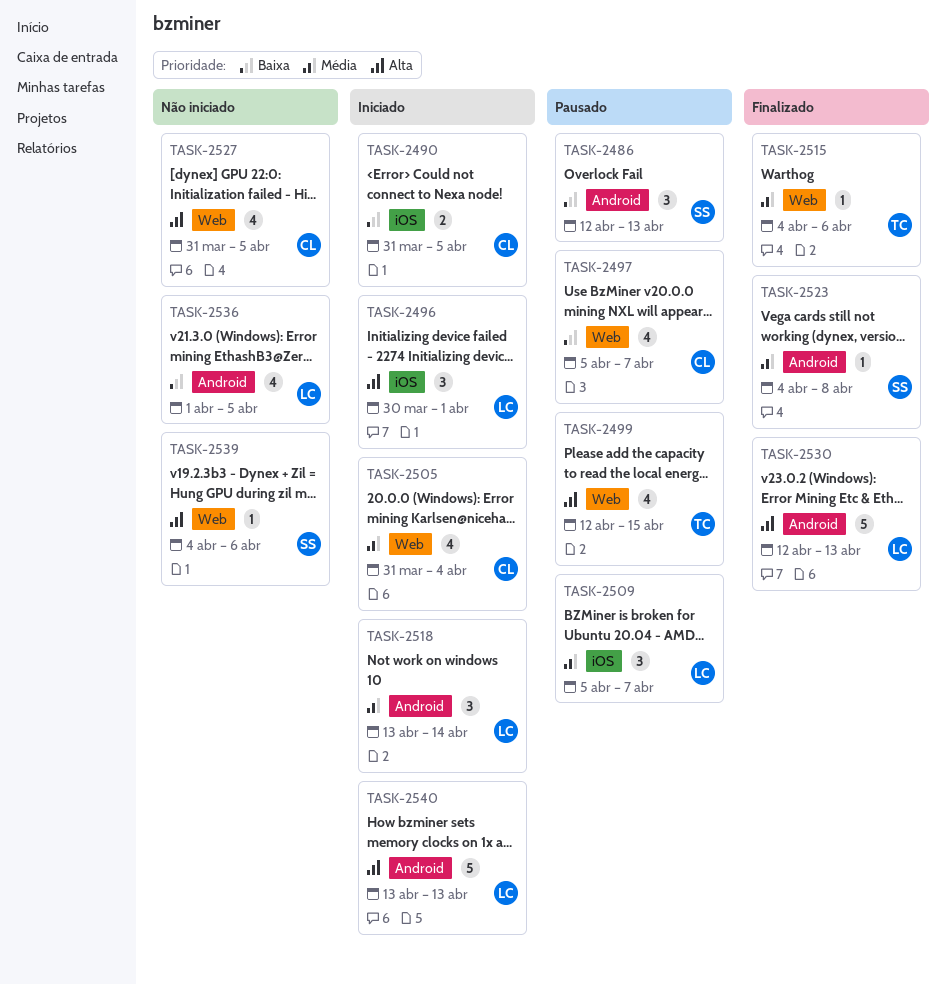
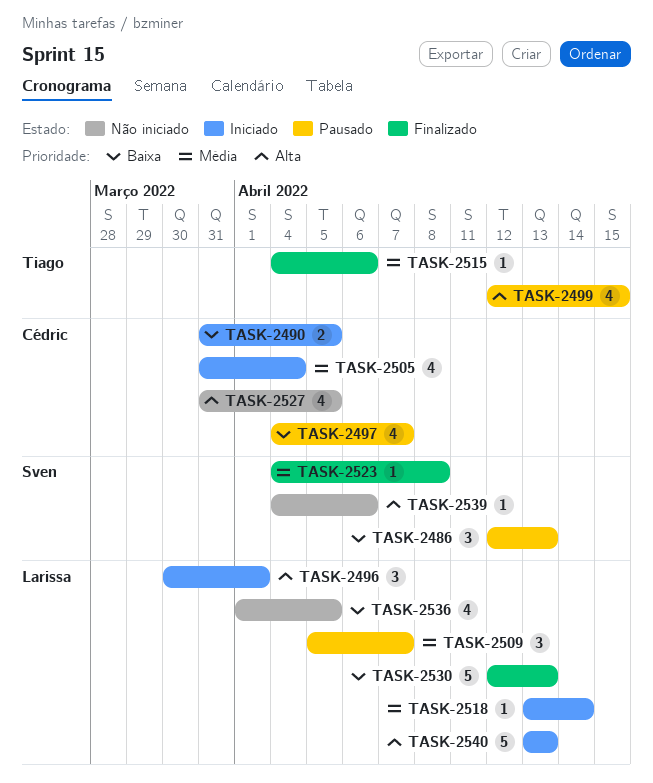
TASK-2497, start: Apr 5 -> Apr 4
TASK-2518, estimate: 3 -> 1
TASK-2530, priority: Alta -> Baixa

